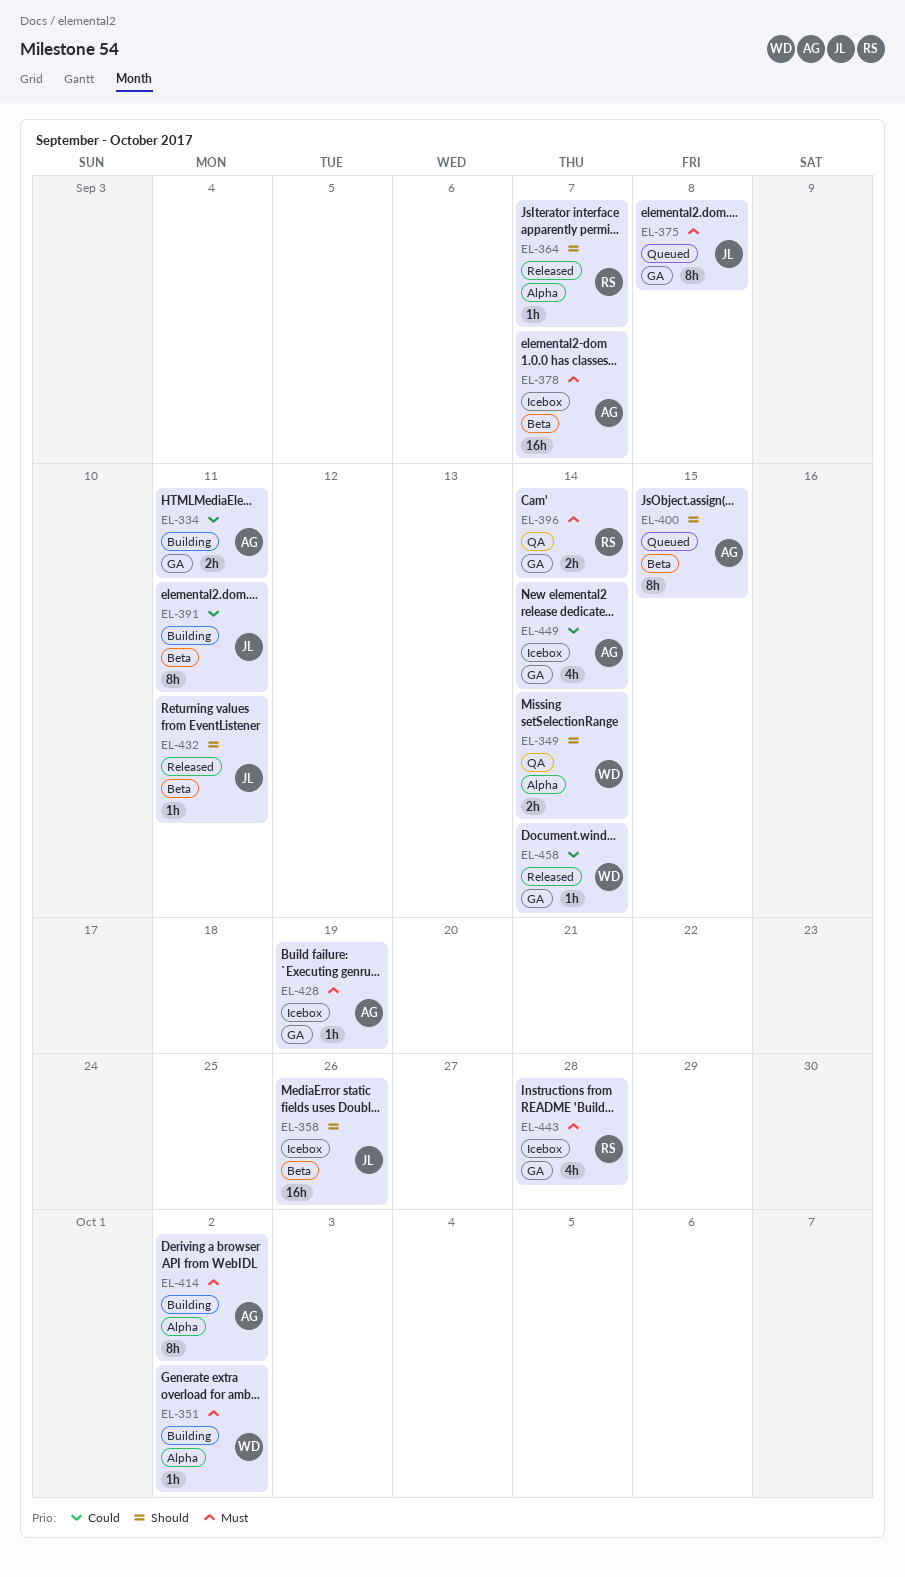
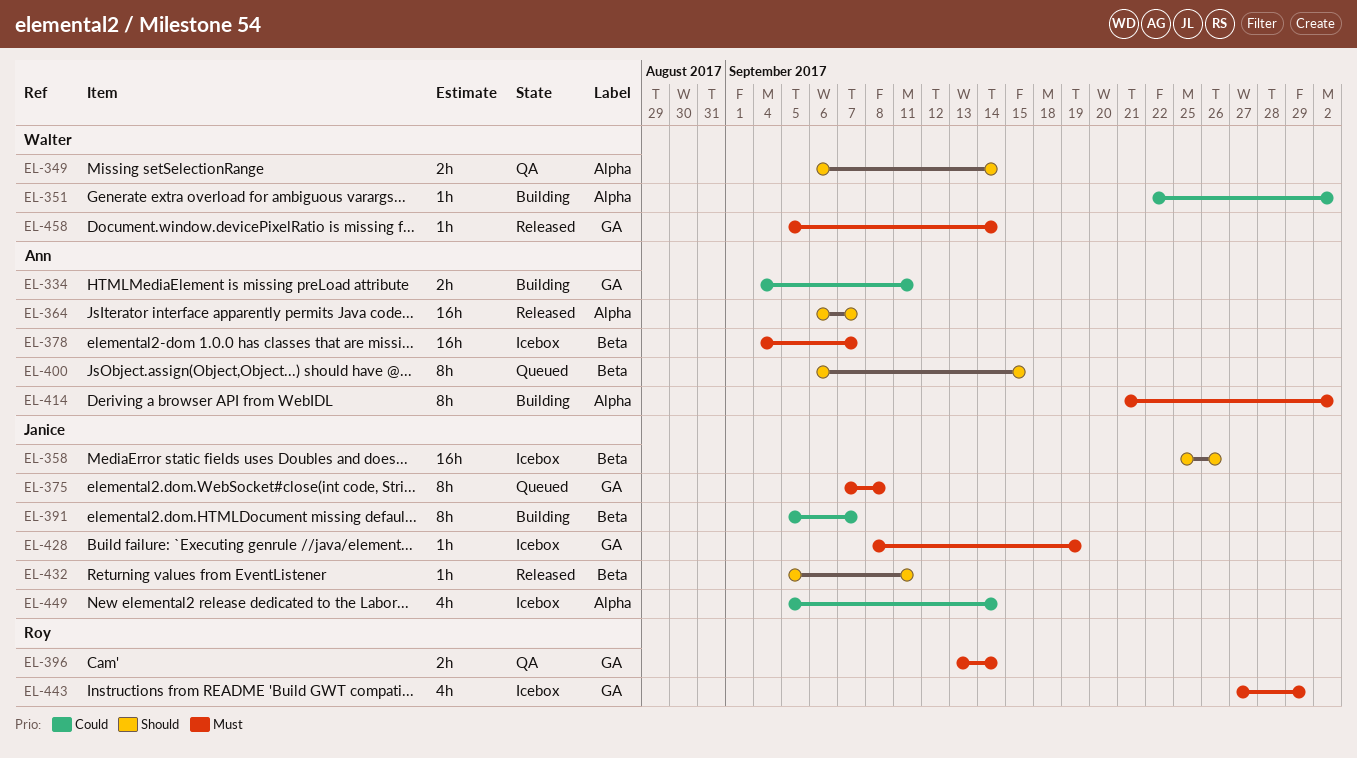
EL-351, priority: Must -> Could
EL-364, owner: Roy -> Ann
EL-364, estimate: 1h -> 16h
EL-391, due: Sep 11 -> Sep 7
EL-428, owner: Ann -> Janice
EL-443, due: Sep 28 -> Sep 29
EL-449, owner: Ann -> Janice
EL-449, label: GA -> Alpha
EL-458, priority: Could -> Must

